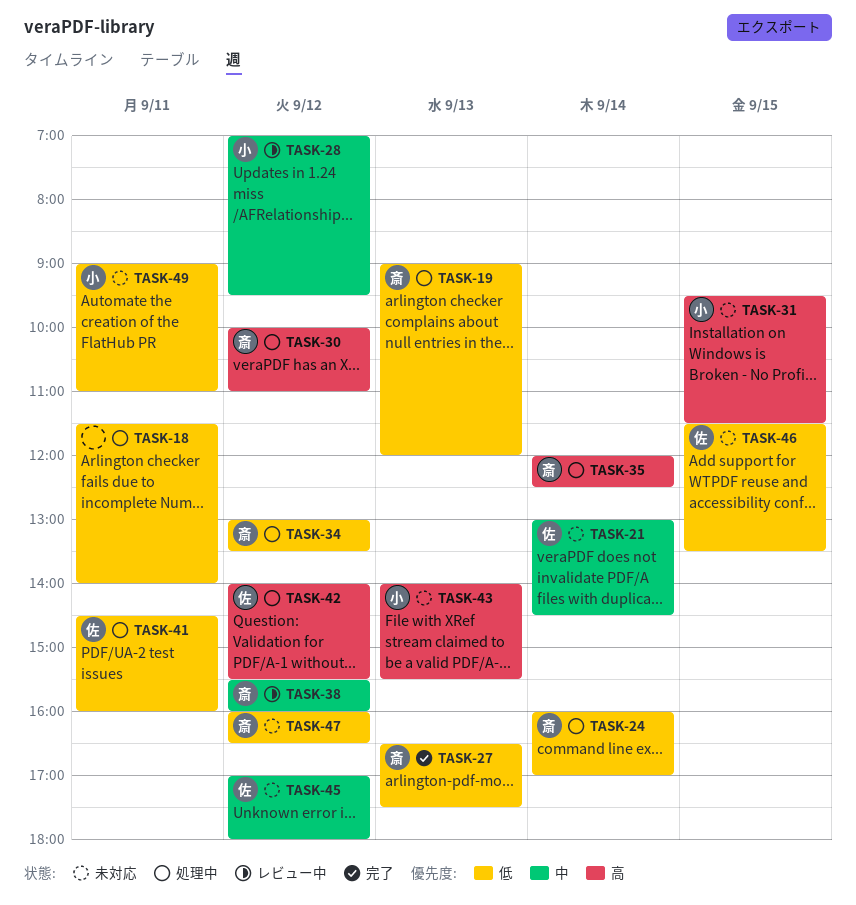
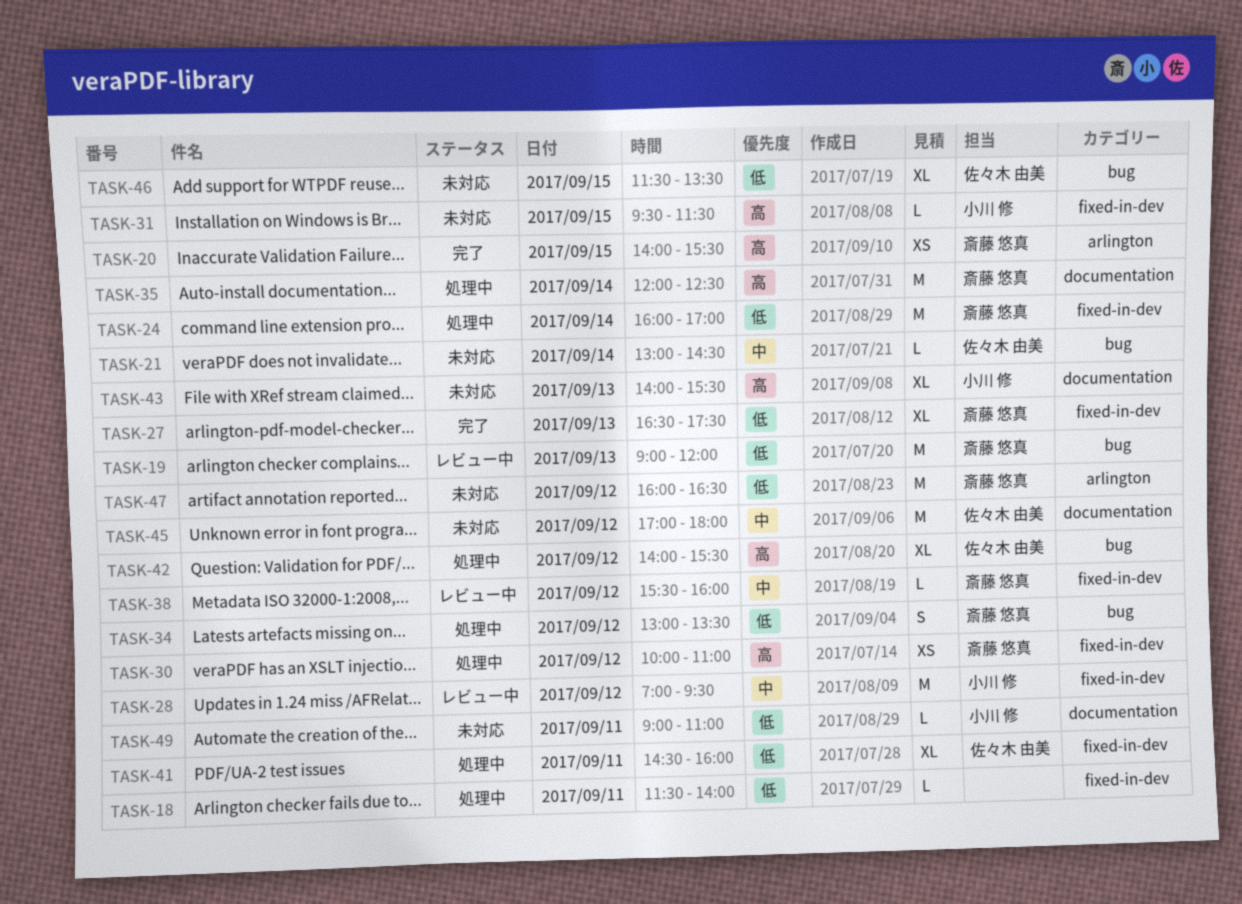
TASK-19, status: 処理中 -> レビュー中
TASK-20: none -> present

